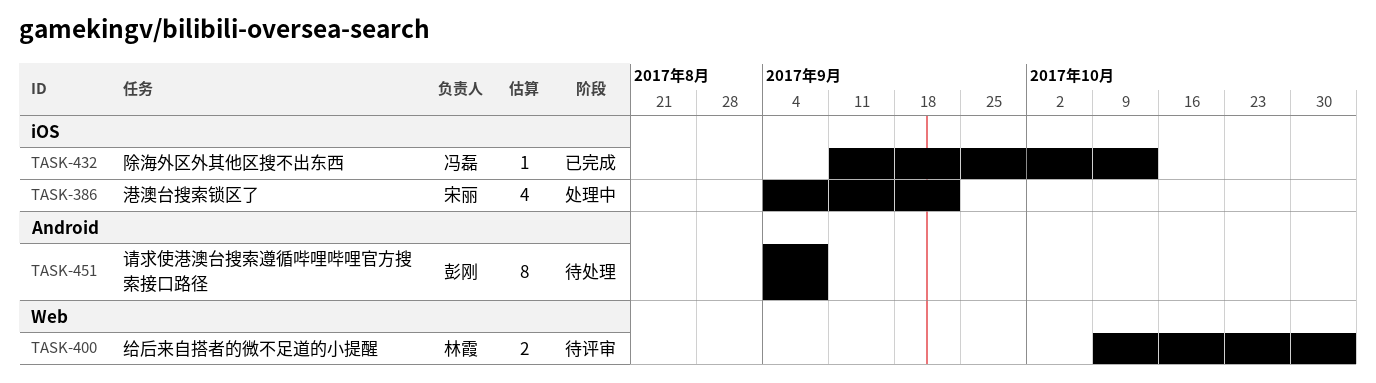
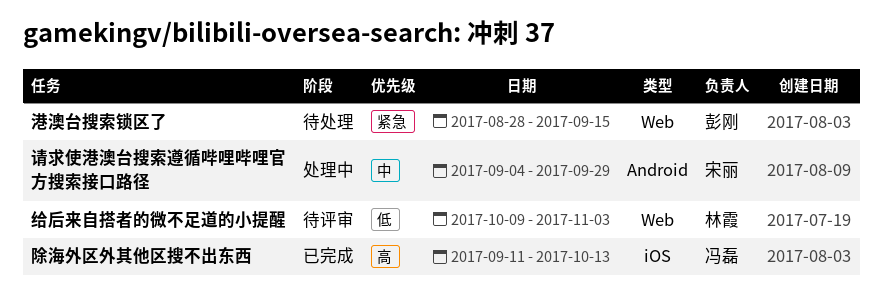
港澳台搜索锁区了, status: 处理中 -> 待处理
港澳台搜索锁区了, owner: 宋丽 -> 彭刚
港澳台搜索锁区了, label: iOS -> Web
港澳台搜索锁区了, start: Sep 4 -> Aug 28
港澳台搜索锁区了, due: Sep 22 -> Sep 15
请求使港澳台搜索遵循哔哩哔哩官方搜索接口路径, status: 待处理 -> 处理中
请求使港澳台搜索遵循哔哩哔哩官方搜索接口路径, owner: 彭刚 -> 宋丽
请求使港澳台搜索遵循哔哩哔哩官方搜索接口路径, due: Sep 8 -> Sep 29

